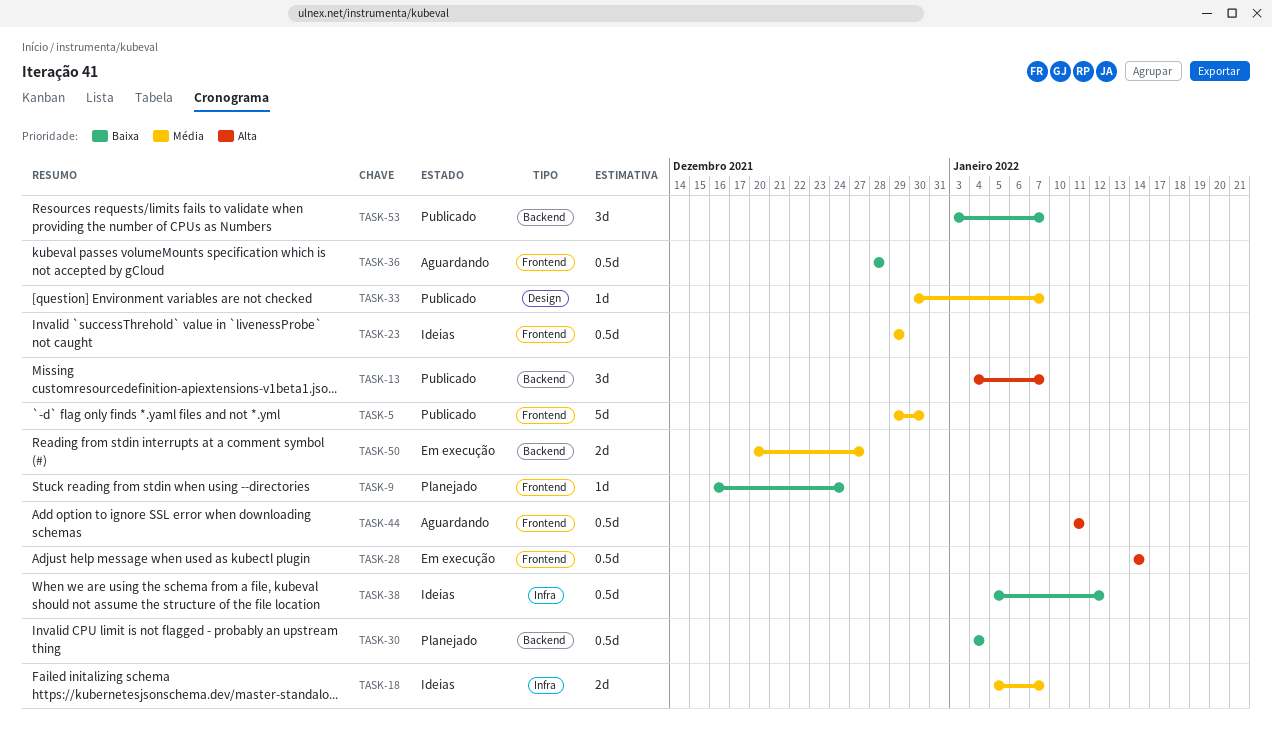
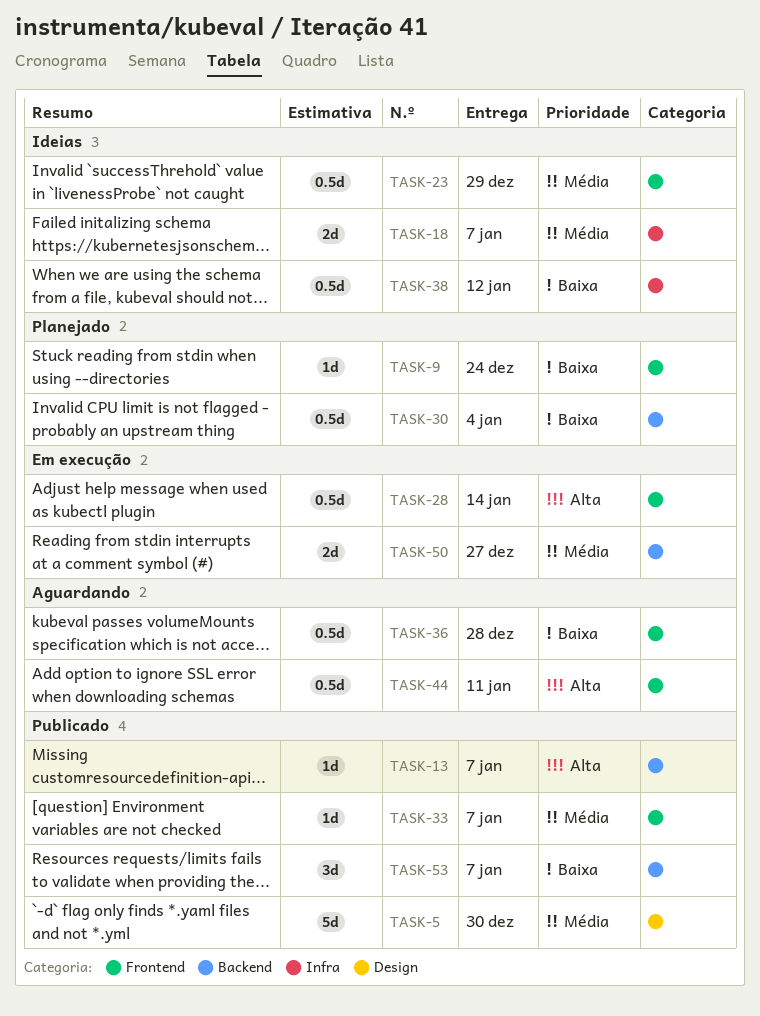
TASK-5, label: Frontend -> Design
TASK-13, estimate: 3d -> 1d
TASK-33, label: Design -> Frontend

